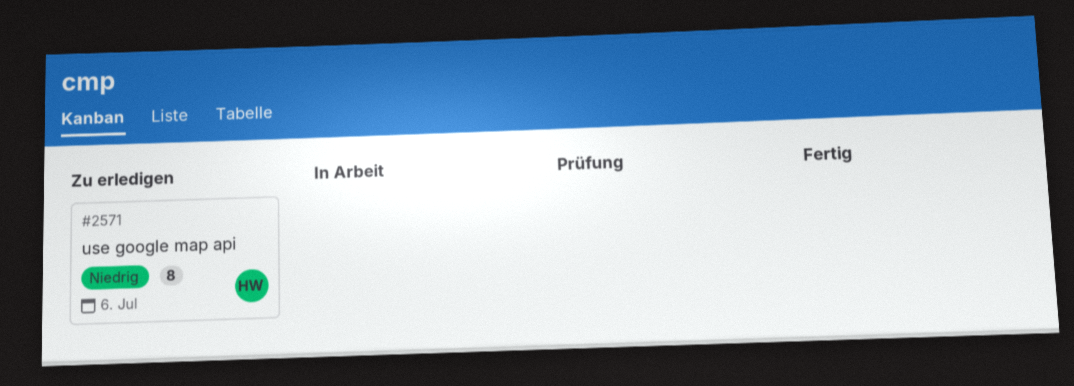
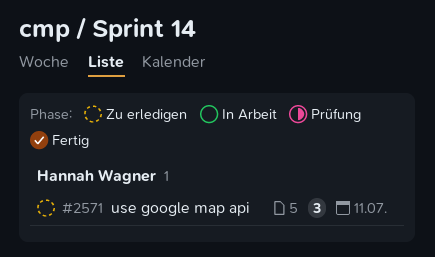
#2571, estimate: 8 -> 3
#2571, due: Jul 6 -> Jul 11

